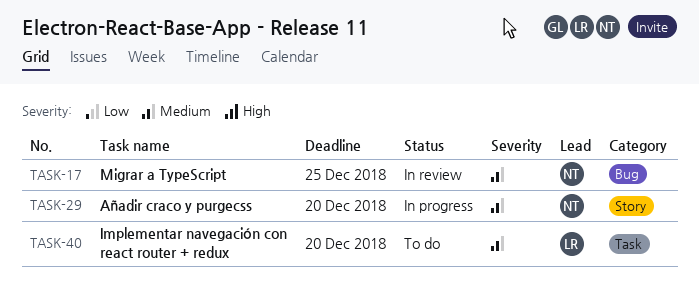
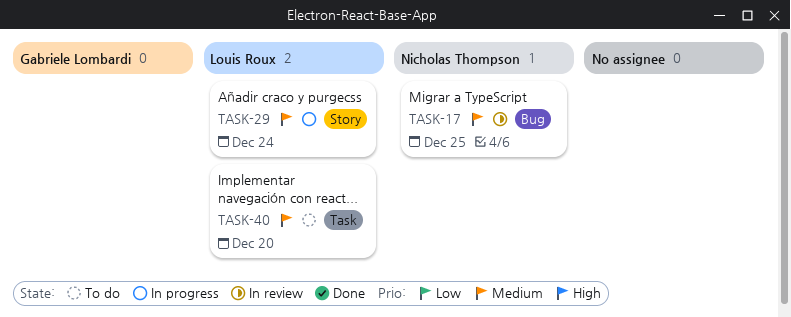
TASK-29, owner: Nicholas Thompson -> Louis Roux
TASK-29, due: Dec 20 -> Dec 24

